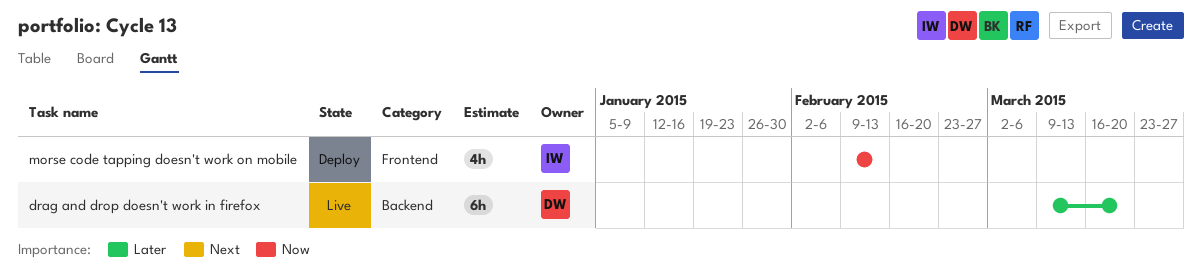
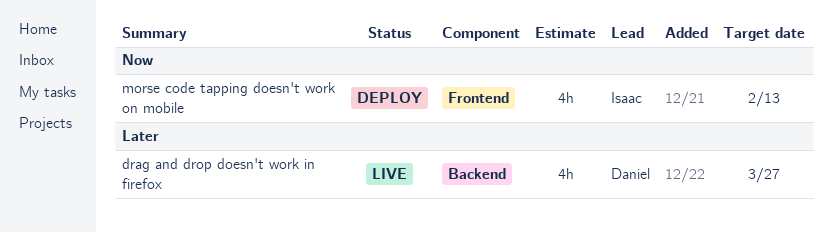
drag and drop doesn't work in firefox, estimate: 6h -> 4h
drag and drop doesn't work in firefox, due: Mar 20 -> Mar 27

